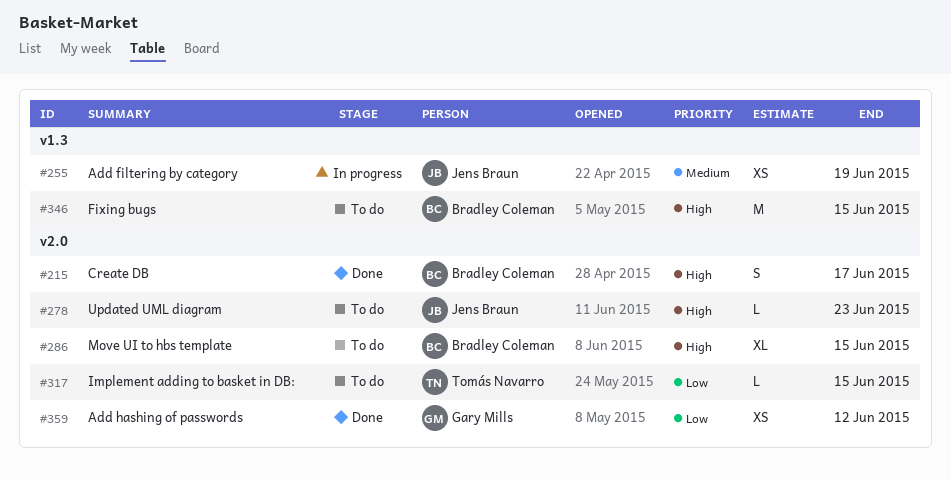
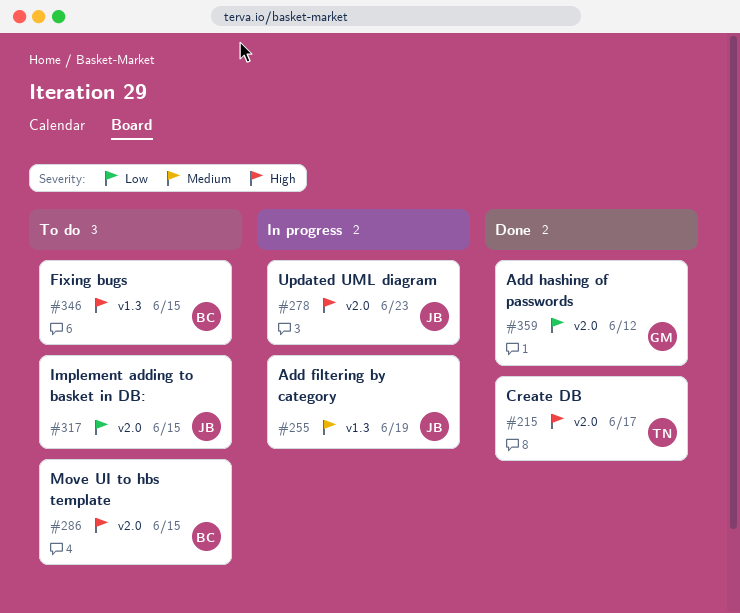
#215, owner: Bradley Coleman -> Tomás Navarro
#278, status: To do -> In progress
#317, owner: Tomás Navarro -> Jens Braun

